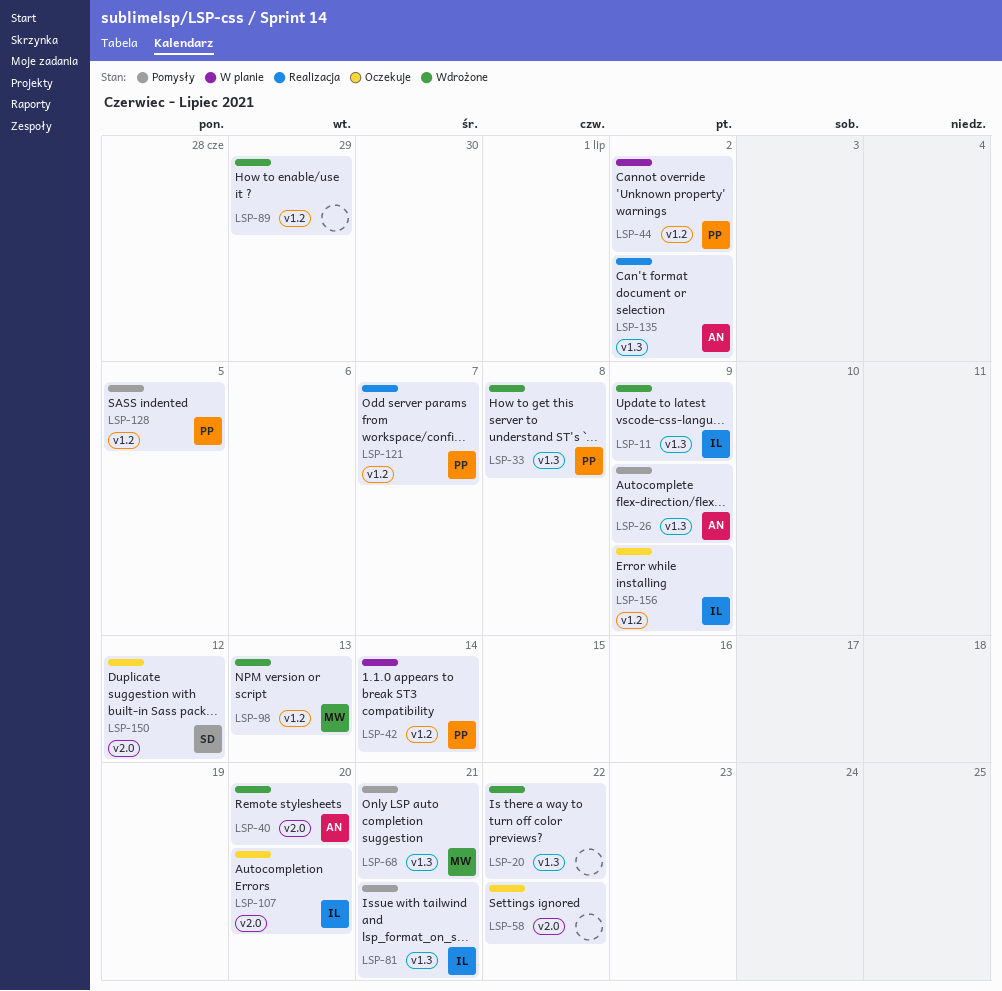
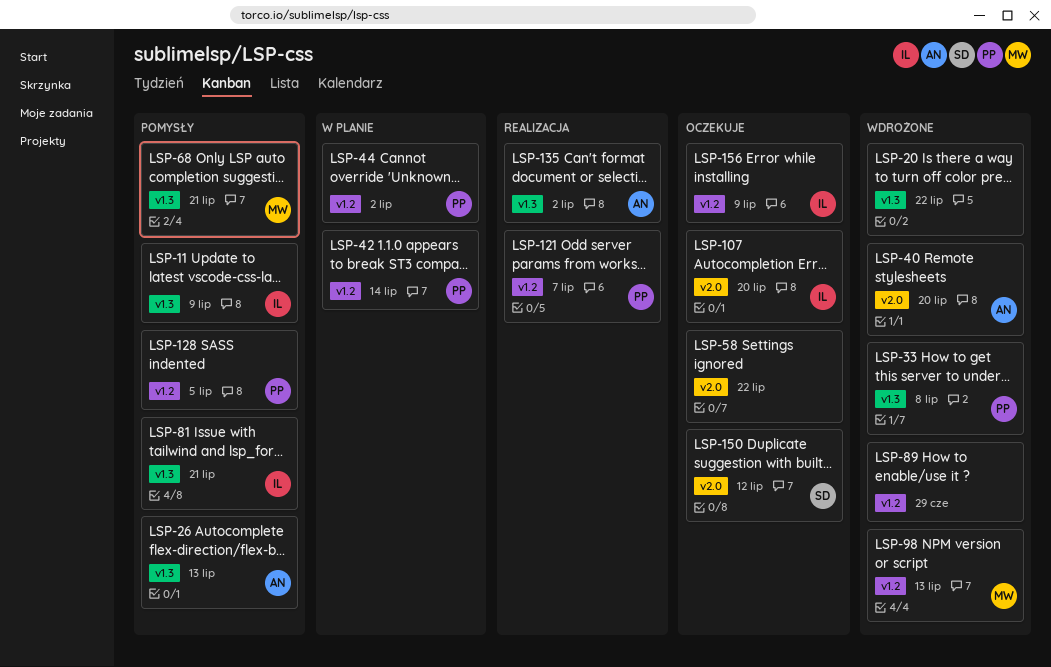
LSP-11, status: Wdrożone -> Pomysły
LSP-26, due: Jul 9 -> Jul 13

